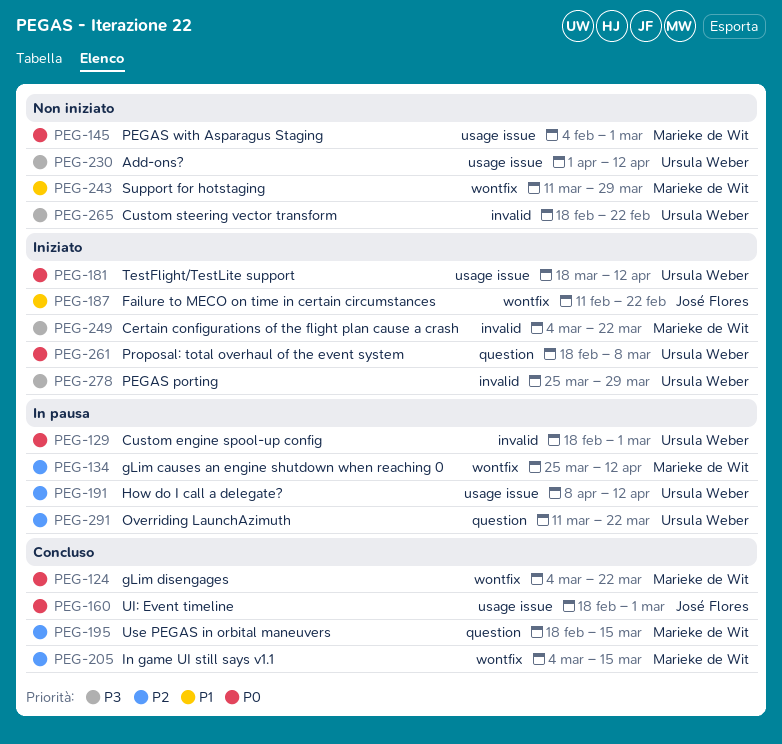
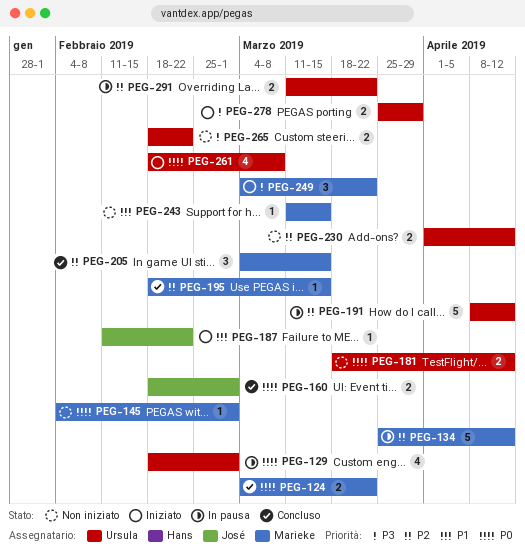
PEG-181, status: Iniziato -> Non iniziato
PEG-230, priority: P3 -> P2
PEG-243, due: Mar 29 -> Mar 15

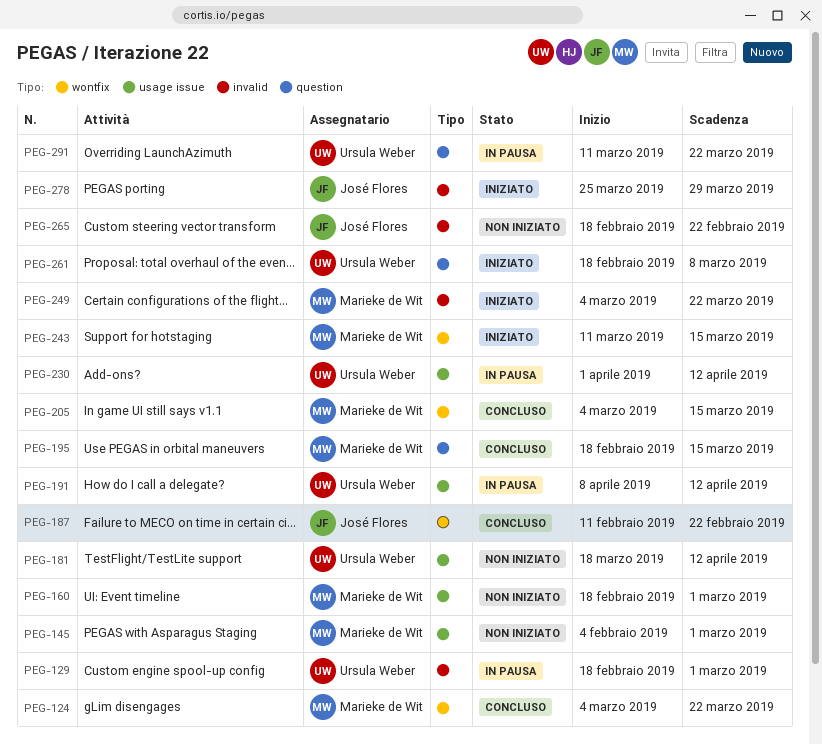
PEG-134: present -> none
PEG-160, status: Concluso -> Non iniziato
PEG-160, owner: José Flores -> Marieke de Wit
PEG-187, status: Iniziato -> Concluso
PEG-230, status: Non iniziato -> In pausa
PEG-243, status: Non iniziato -> Iniziato
PEG-265, owner: Ursula Weber -> José Flores
PEG-278, owner: Ursula Weber -> José Flores

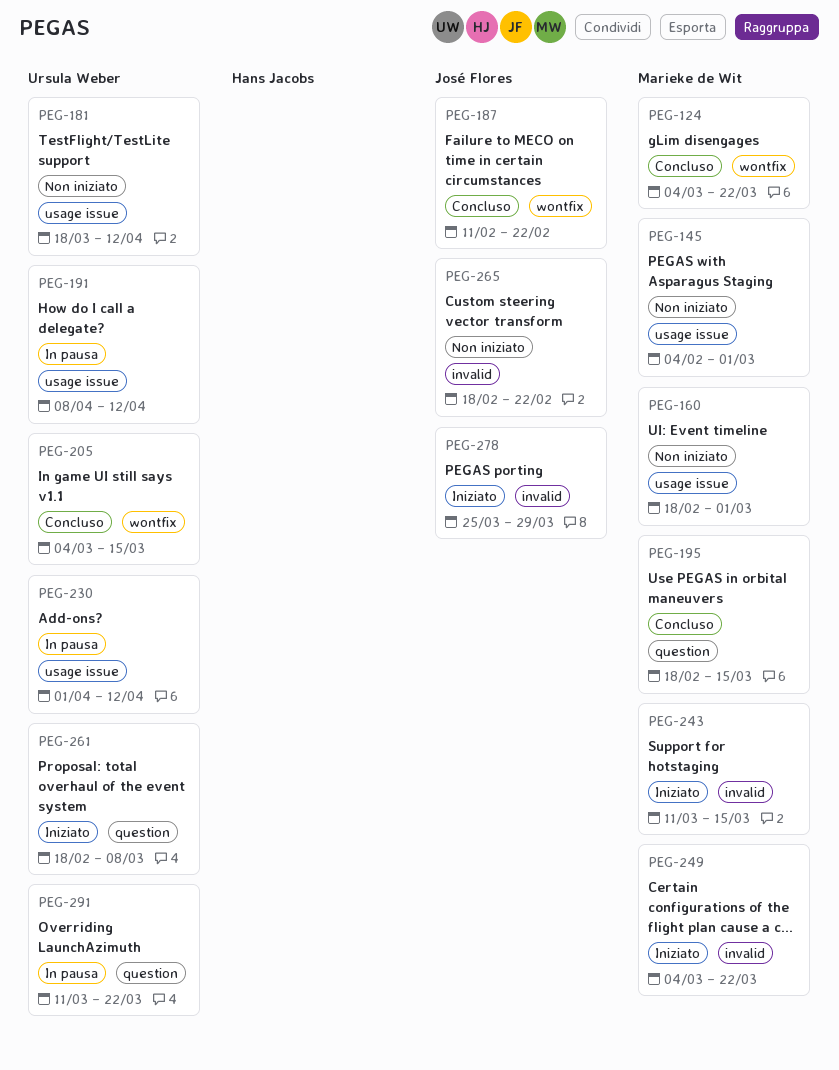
PEG-129: present -> none
PEG-205, owner: Marieke de Wit -> Ursula Weber
PEG-243, label: wontfix -> invalid

